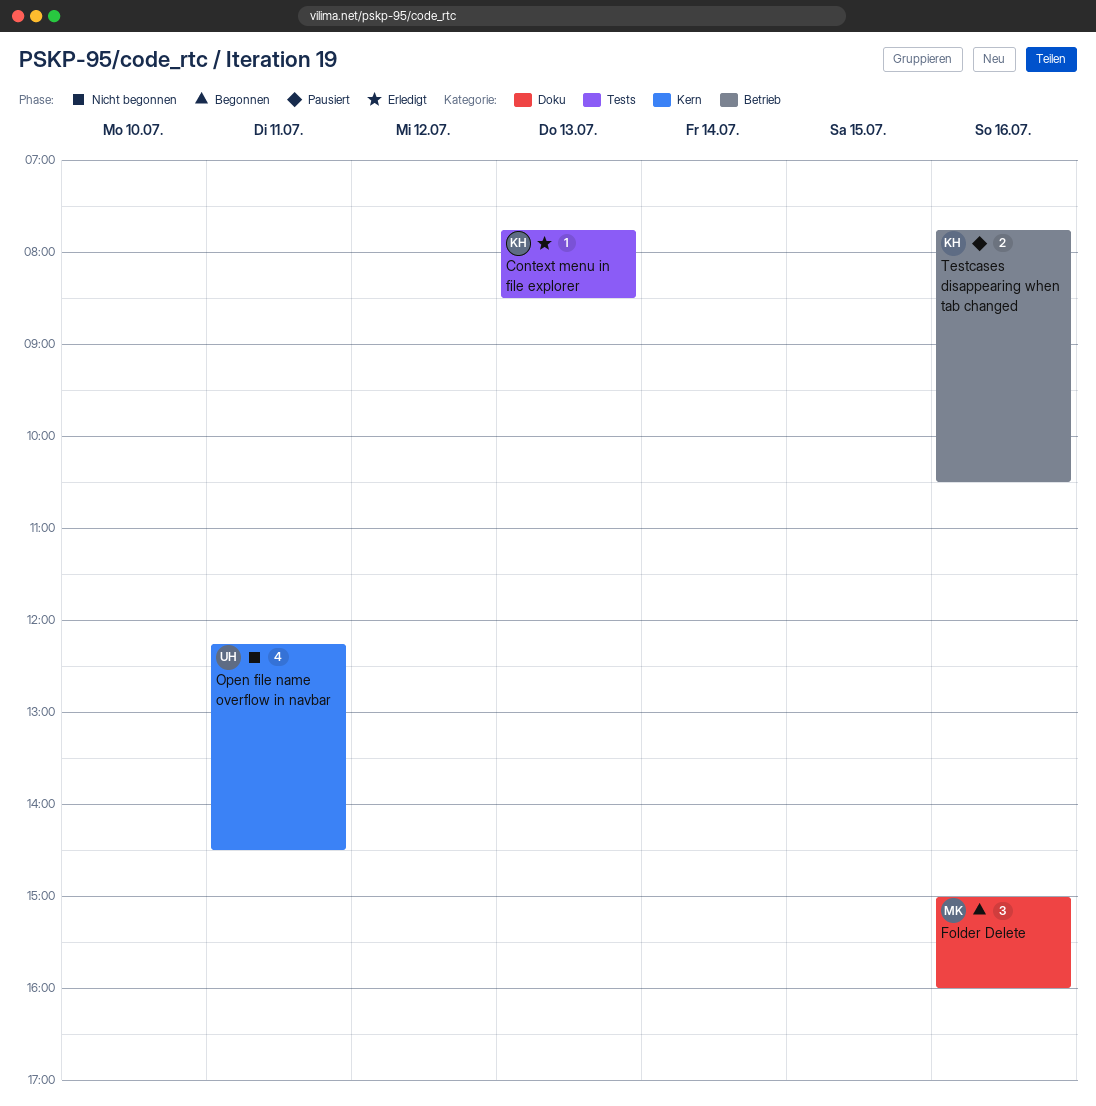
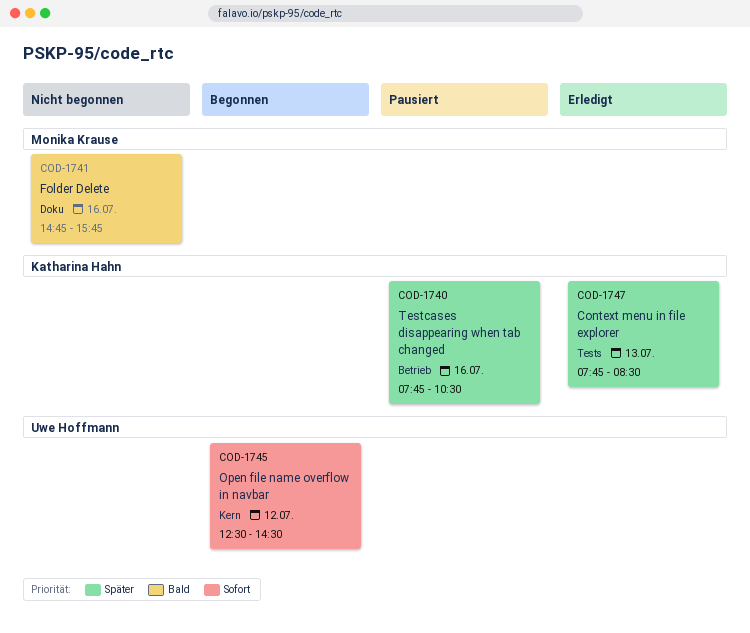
Folder Delete, status: Begonnen -> Nicht begonnen
Folder Delete, begins: 15:00 -> 14:45
Folder Delete, ends: 16:00 -> 15:45
Open file name overflow in navbar, status: Nicht begonnen -> Begonnen
Open file name overflow in navbar, day: Jul 11 -> Jul 12
Open file name overflow in navbar, begins: 12:15 -> 12:30

